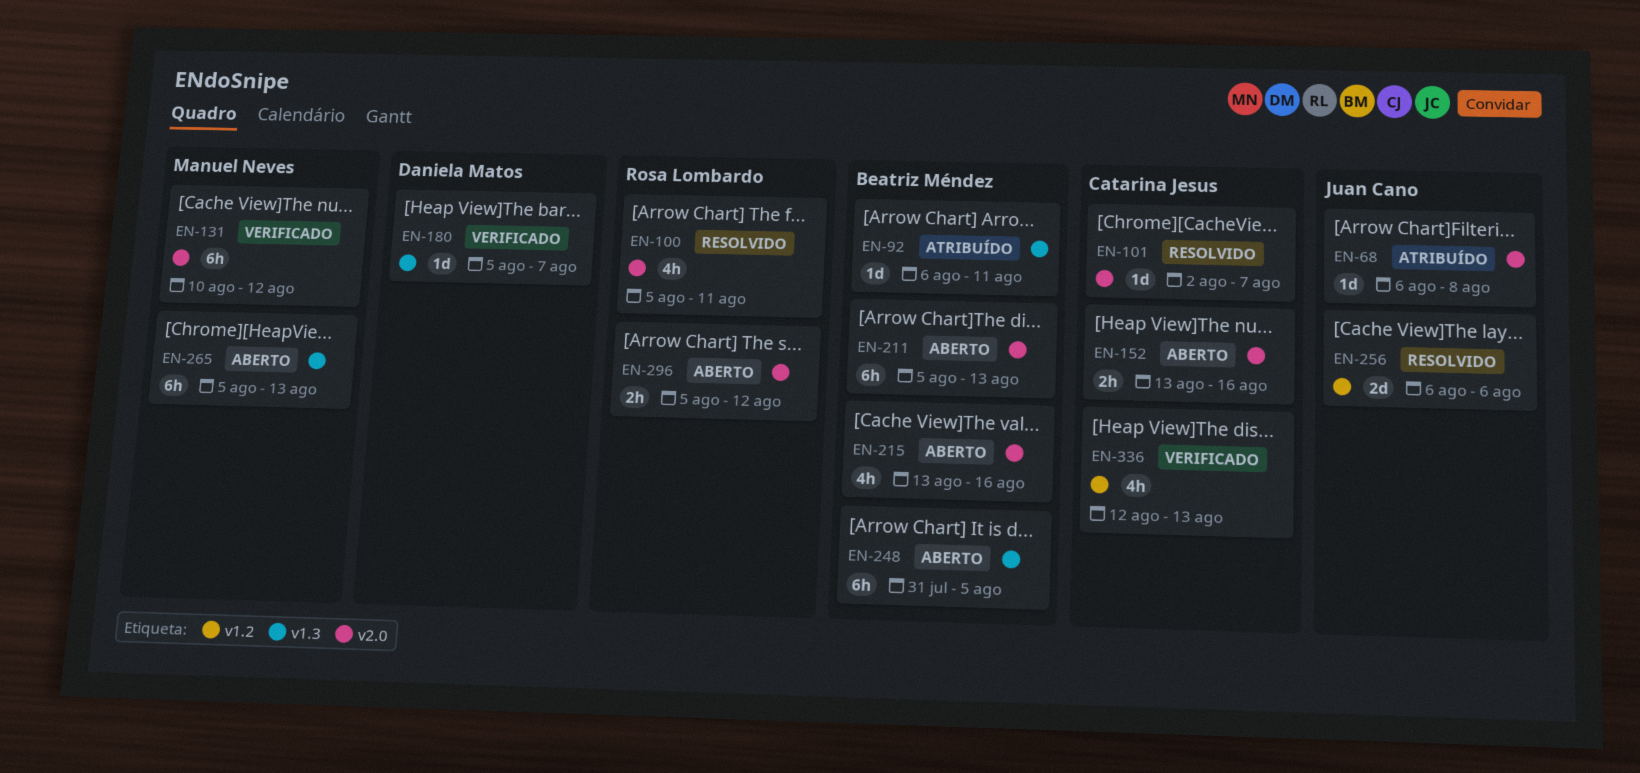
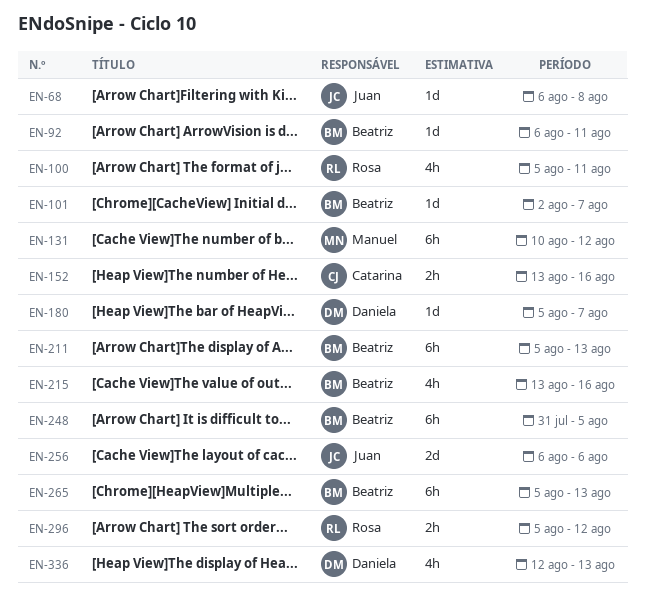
EN-101, owner: Catarina Jesus -> Beatriz Méndez
EN-265, owner: Manuel Neves -> Beatriz Méndez
EN-336, owner: Catarina Jesus -> Daniela Matos

